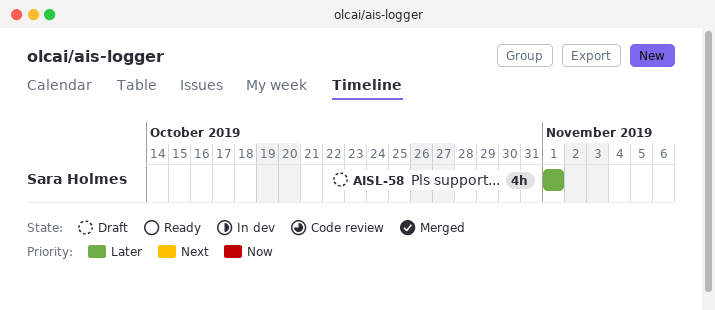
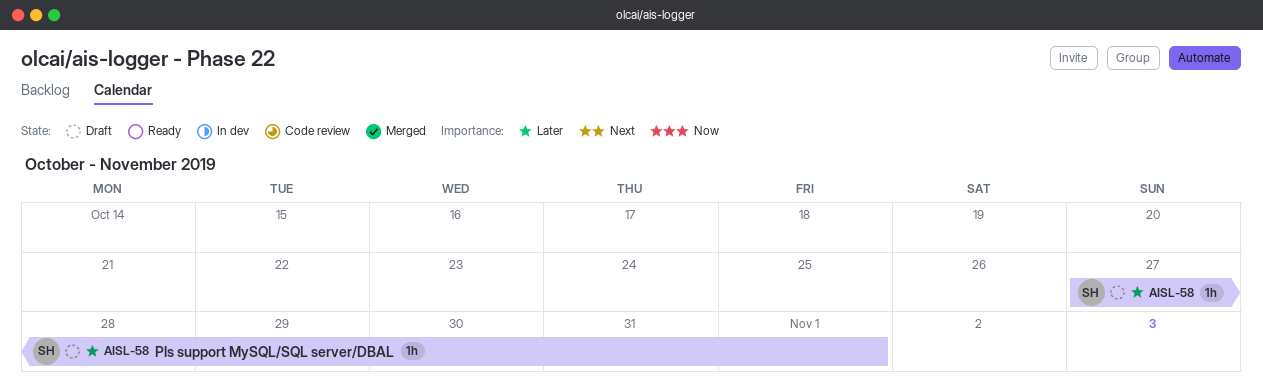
AISL-58, estimate: 4h -> 1h
AISL-58, start: Nov 1 -> Oct 27

